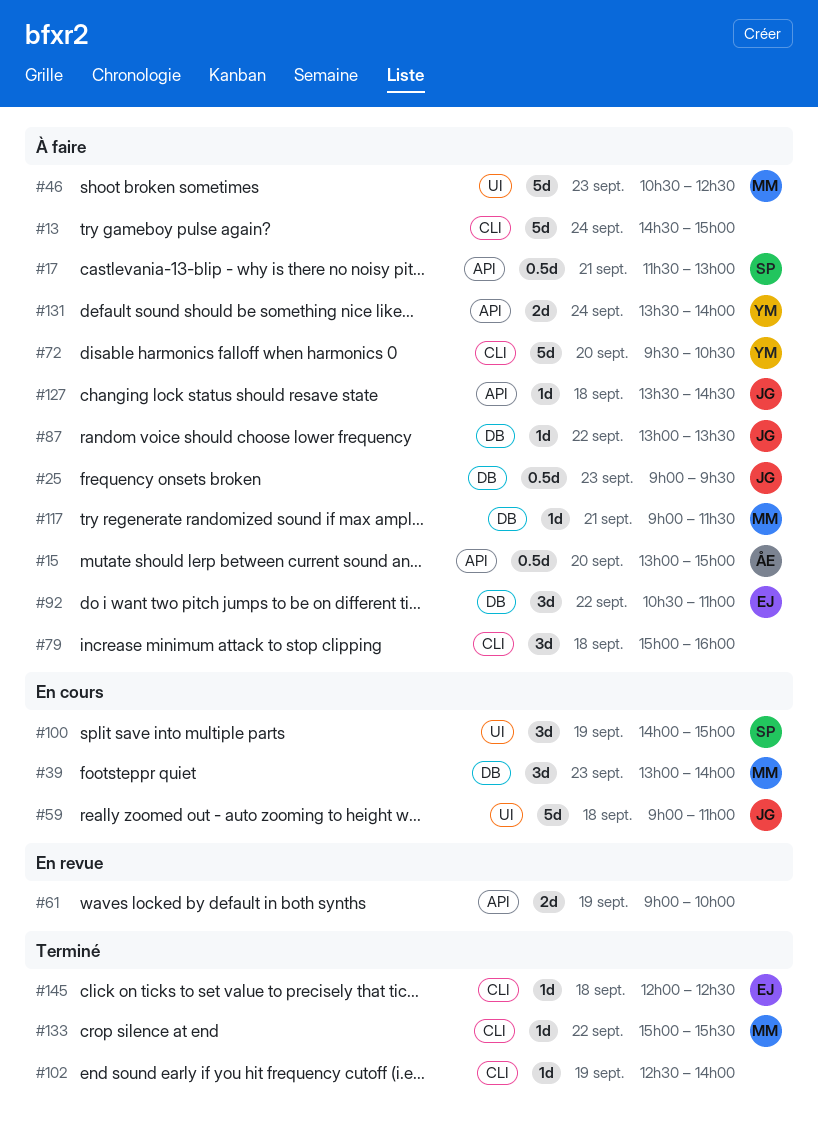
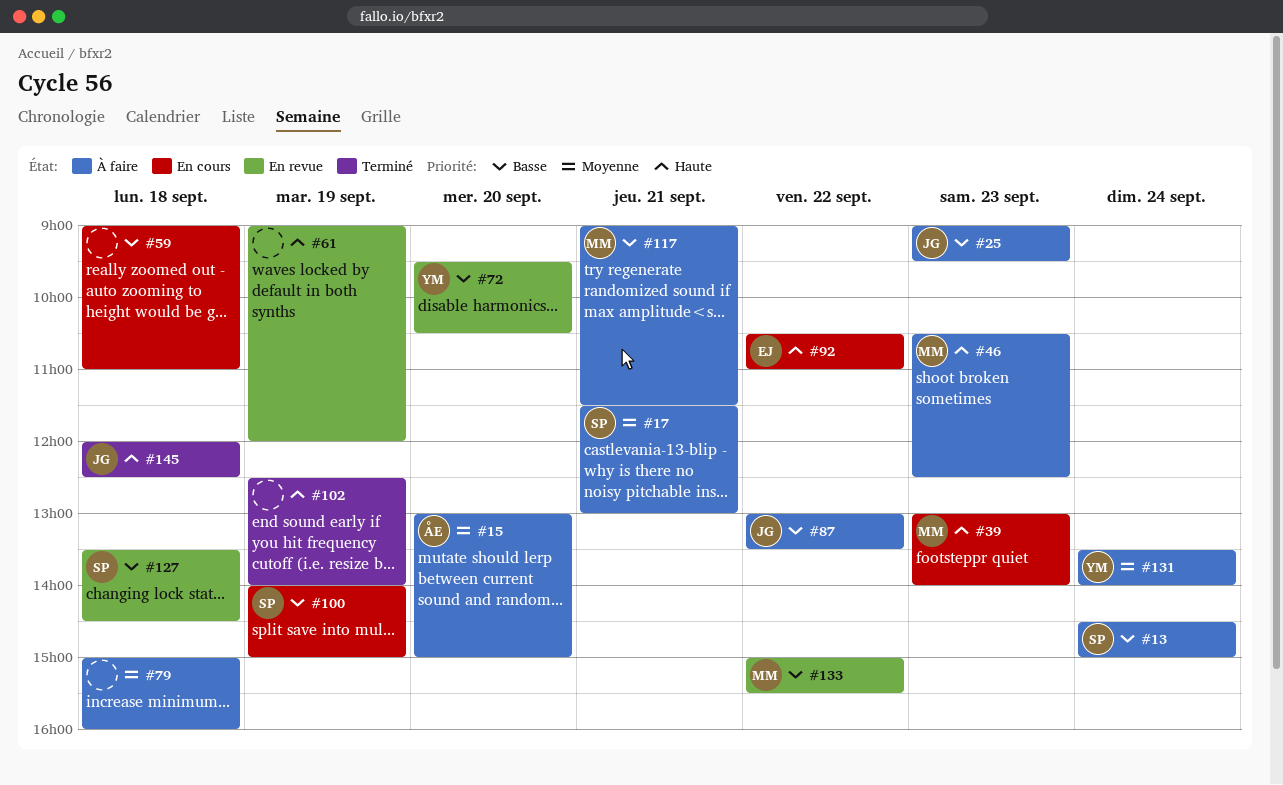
#13, owner: none -> SP
#59, owner: JG -> none
#61, ends: 10:00 -> 12:00
#72, status: À faire -> En revue
#92, status: À faire -> En cours
#127, status: À faire -> En revue
#127, owner: JG -> SP
#133, status: Terminé -> En revue
#145, owner: EJ -> JG

